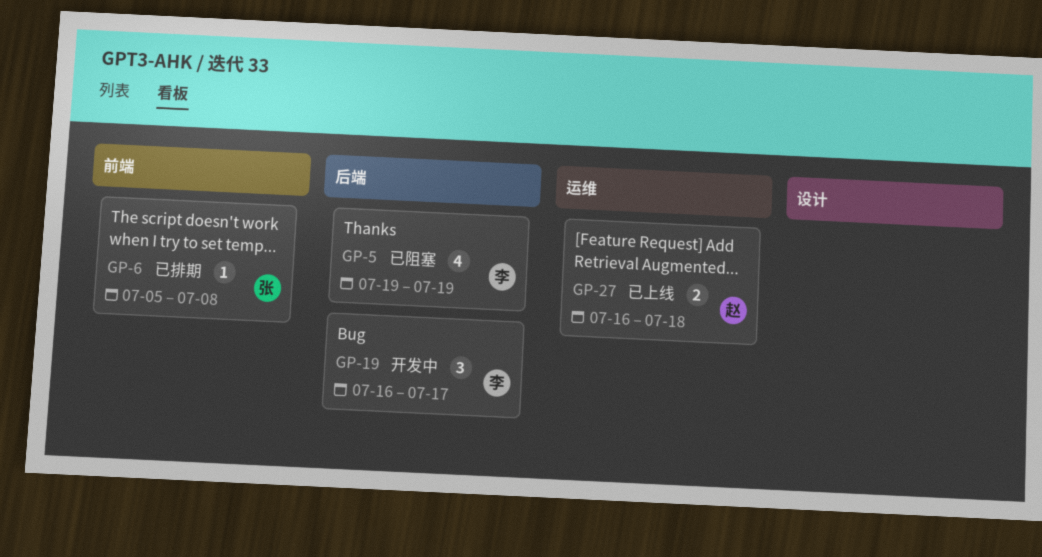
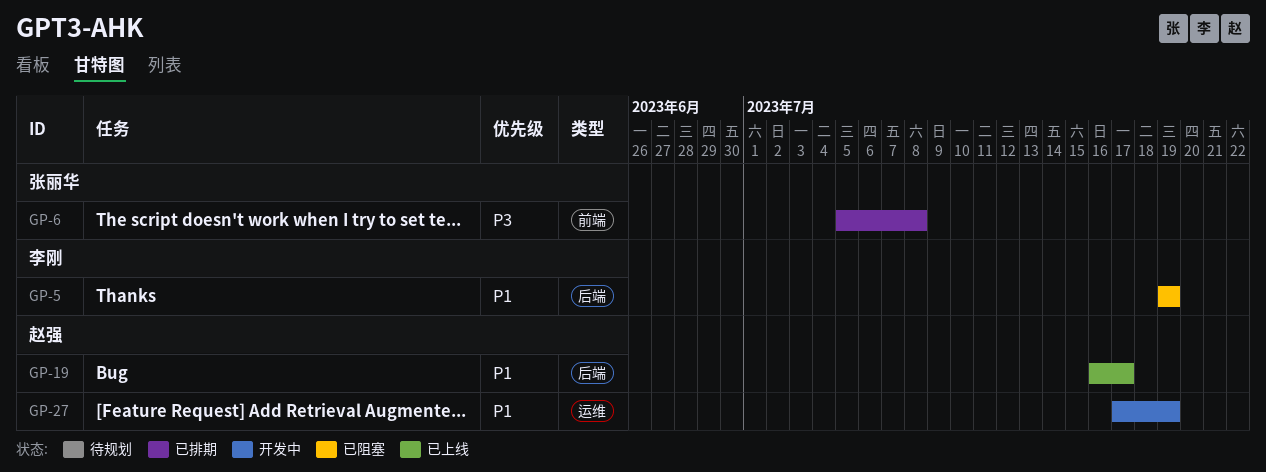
GP-19, status: 开发中 -> 已上线
GP-19, owner: 李刚 -> 赵强
GP-27, status: 已上线 -> 开发中
GP-27, start: Jul 16 -> Jul 17
GP-27, due: Jul 18 -> Jul 19

